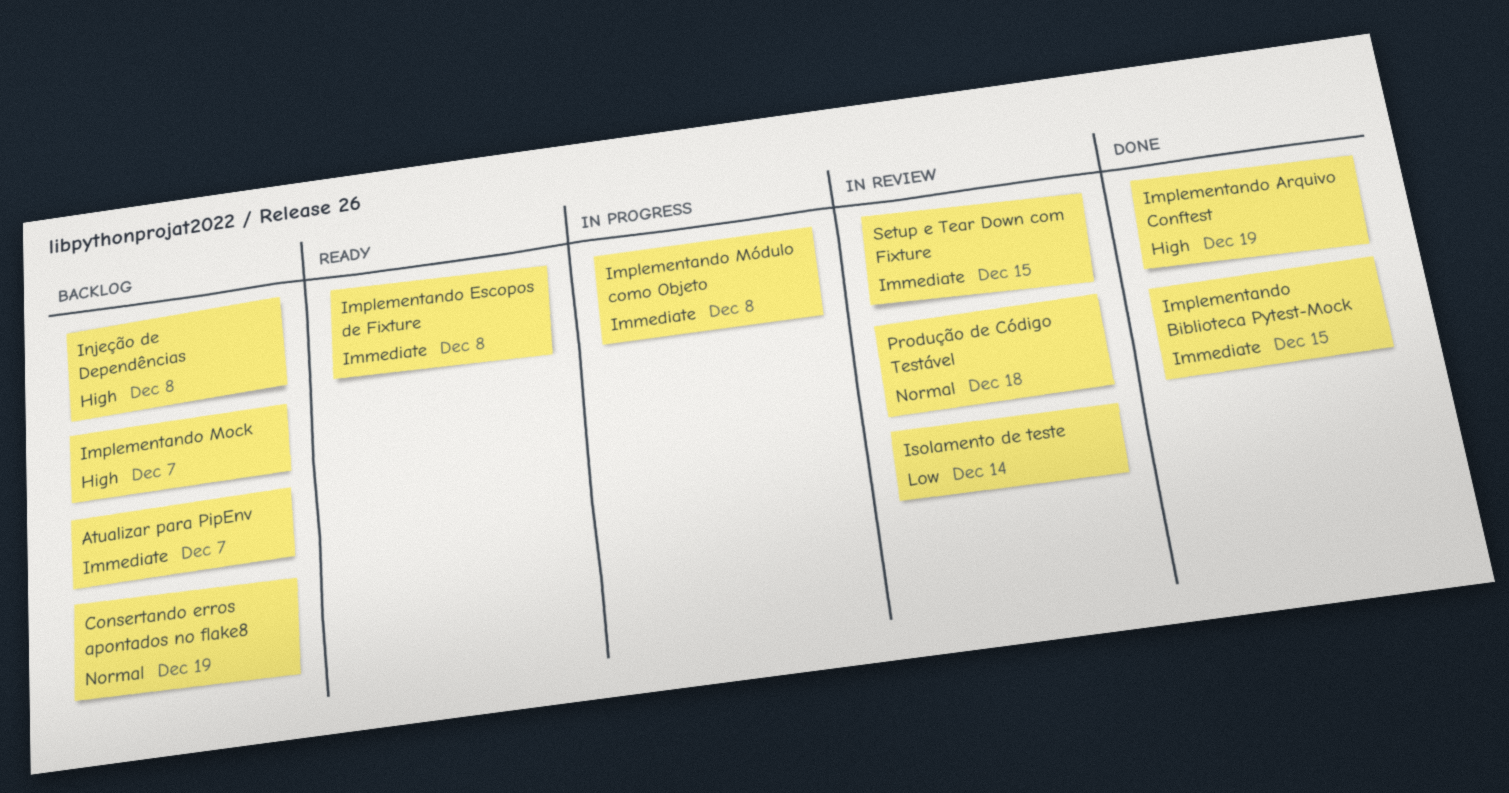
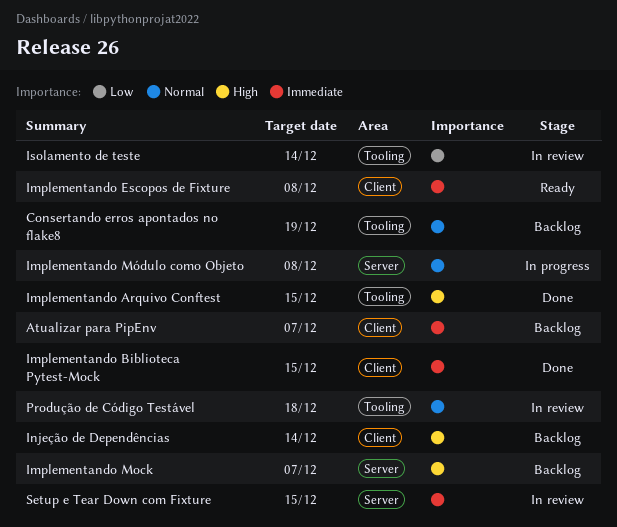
Implementando Arquivo Conftest, due: Dec 19 -> Dec 15
Implementando Módulo como Objeto, priority: Immediate -> Normal
Injeção de Dependências, due: Dec 8 -> Dec 14

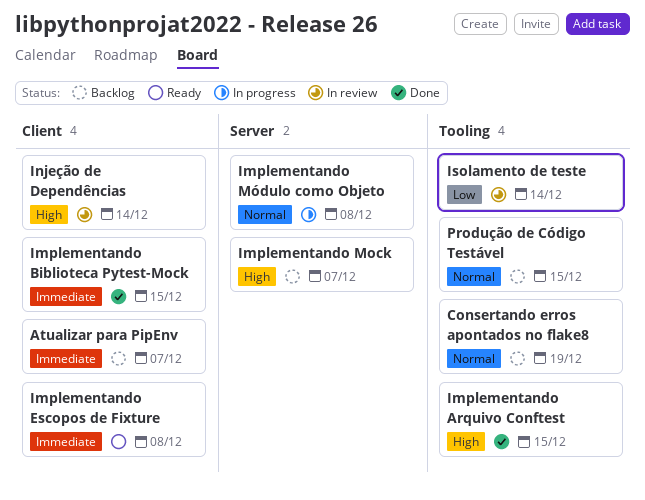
Injeção de Dependências, status: Backlog -> In review
Produção de Código Testável, status: In review -> Backlog
Produção de Código Testável, due: Dec 18 -> Dec 15
Setup e Tear Down com Fixture: present -> none

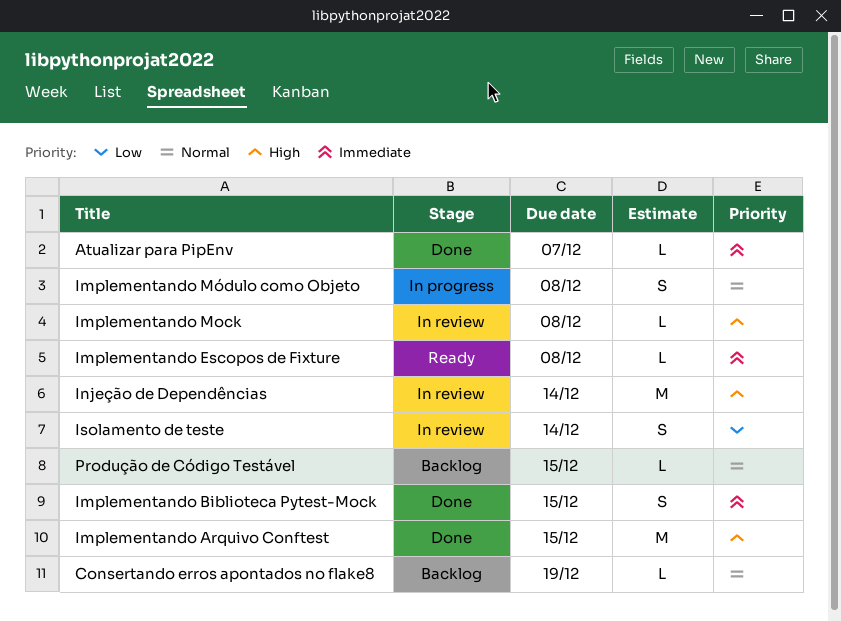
Atualizar para PipEnv, status: Backlog -> Done
Implementando Mock, status: Backlog -> In review
Implementando Mock, due: Dec 7 -> Dec 8

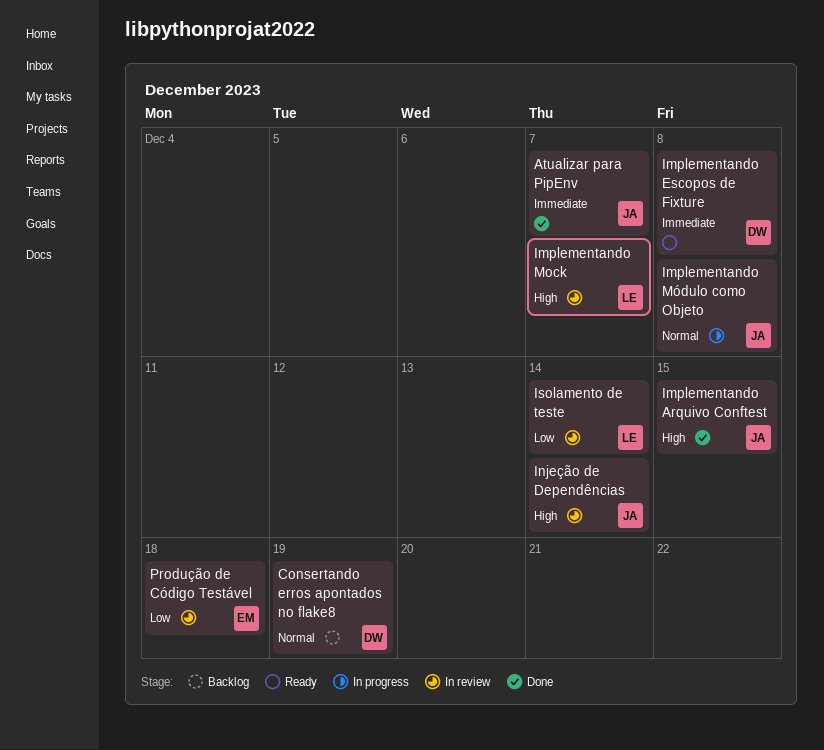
Implementando Biblioteca Pytest-Mock: present -> none
Implementando Mock, due: Dec 8 -> Dec 7
Produção de Código Testável, status: Backlog -> In review
Produção de Código Testável, priority: Normal -> Low
Produção de Código Testável, due: Dec 15 -> Dec 18

